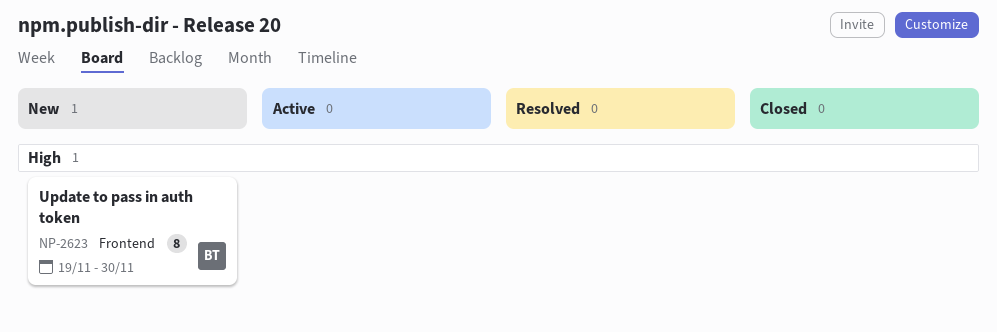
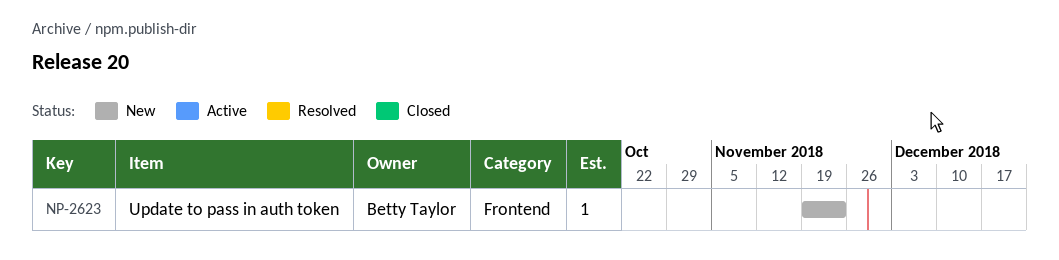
NP-2623, estimate: 8 -> 1
NP-2623, due: Nov 30 -> Nov 23

